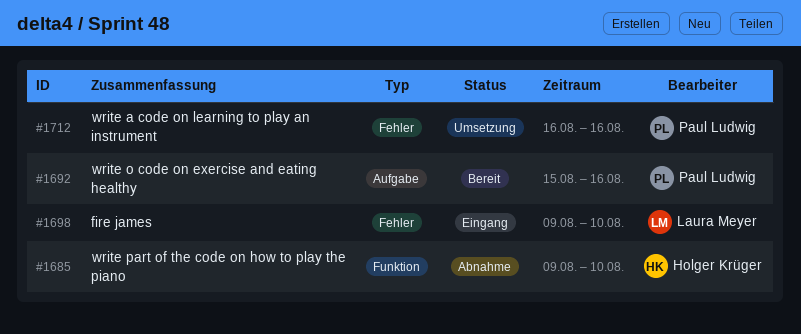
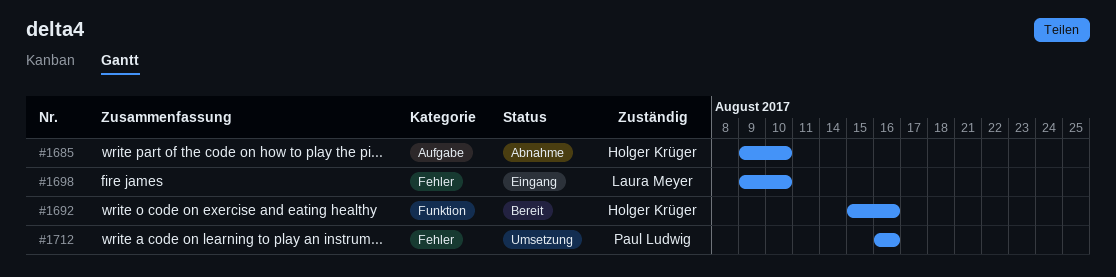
#1685, label: Funktion -> Aufgabe
#1692, owner: Paul Ludwig -> Holger Krüger
#1692, label: Aufgabe -> Funktion

